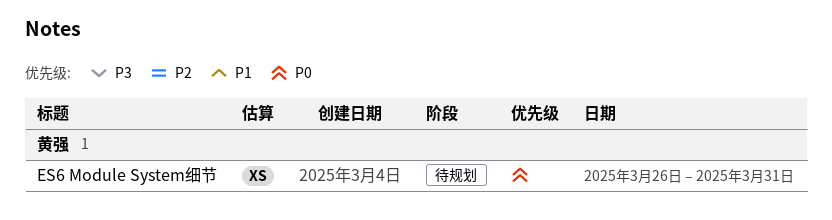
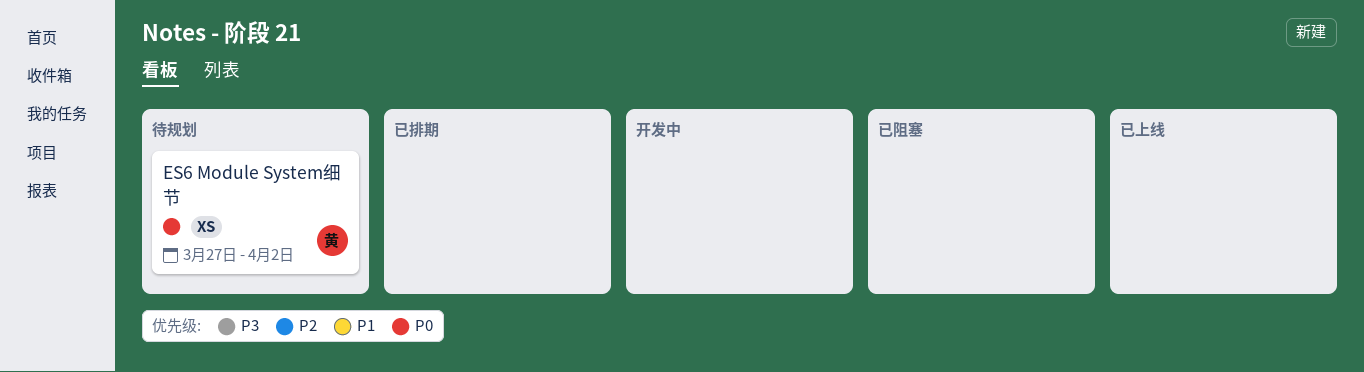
ES6 Module System细节, start: Mar 26 -> Mar 27
ES6 Module System细节, due: Mar 31 -> Apr 2

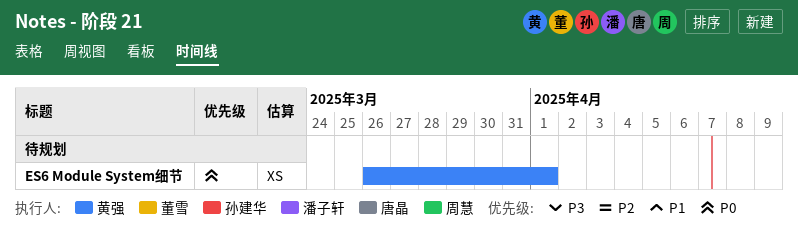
ES6 Module System细节, start: Mar 27 -> Mar 26
ES6 Module System细节, due: Apr 2 -> Apr 1

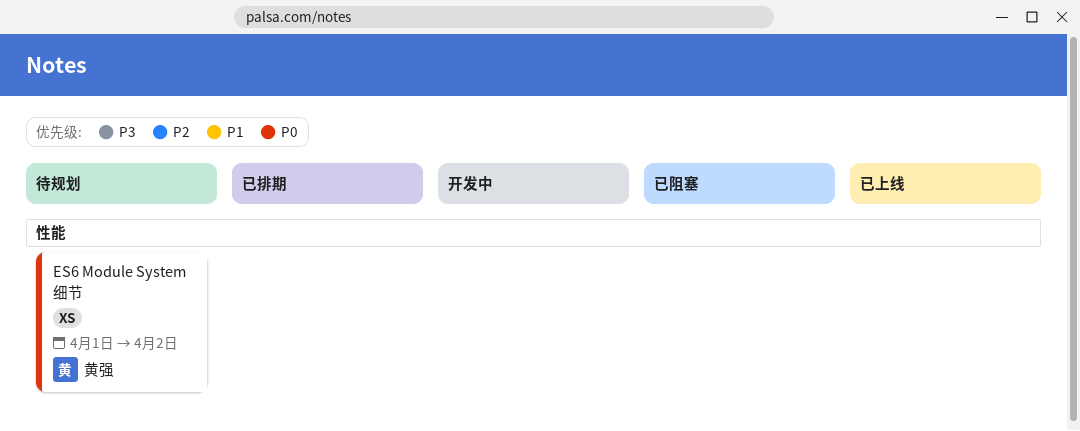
ES6 Module System细节, start: Mar 26 -> Apr 1
ES6 Module System细节, due: Apr 1 -> Apr 2

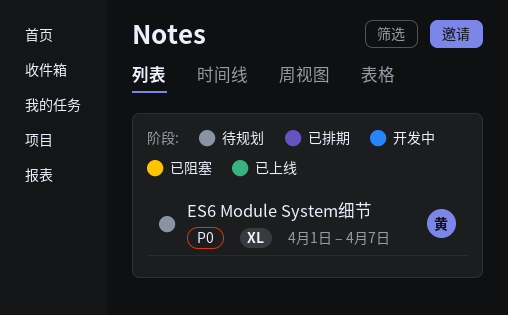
ES6 Module System细节, estimate: XS -> XL
ES6 Module System细节, due: Apr 2 -> Apr 7

